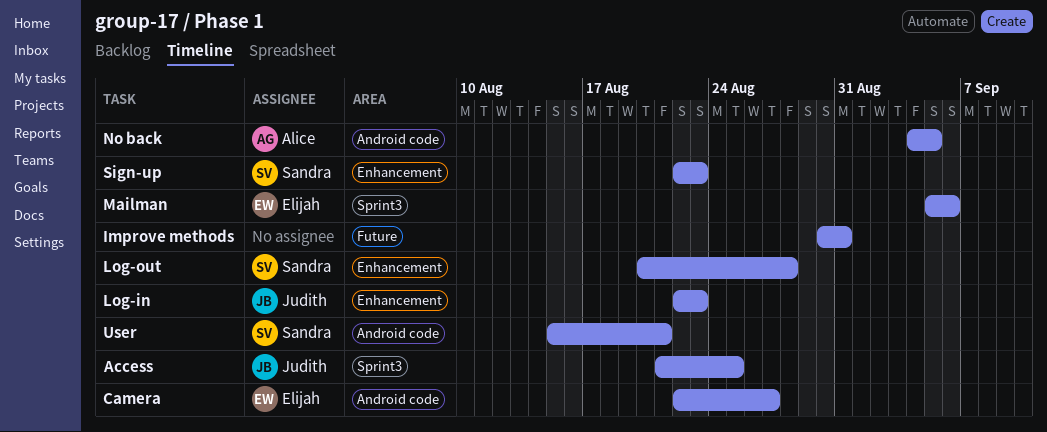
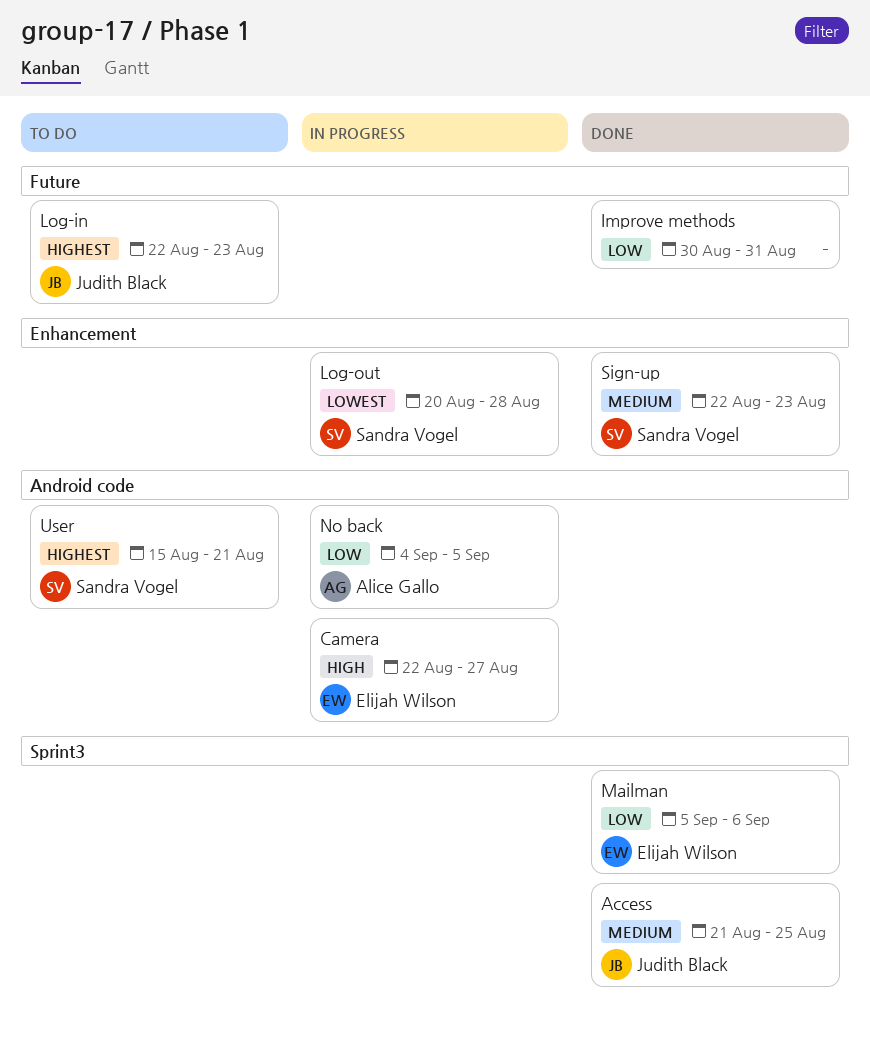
Log-in, label: Enhancement -> Future

